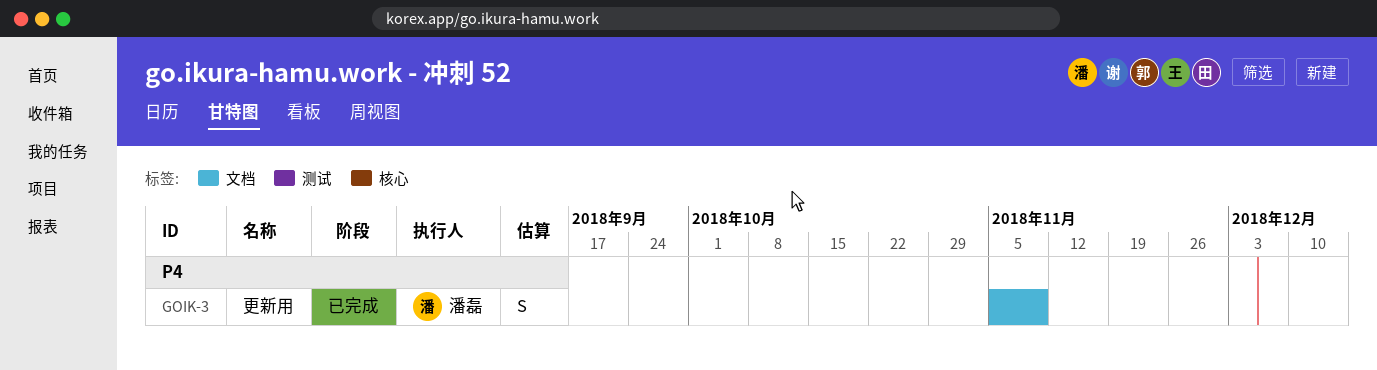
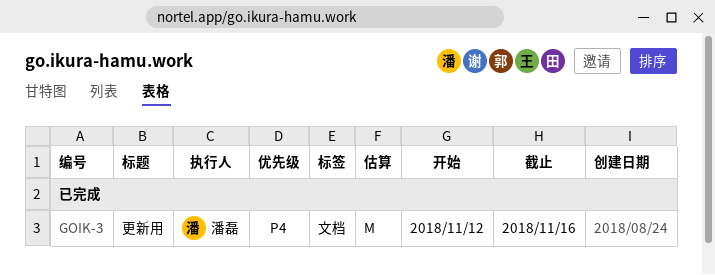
GOIK-3, estimate: S -> M
GOIK-3, start: Nov 5 -> Nov 12
GOIK-3, due: Nov 9 -> Nov 16

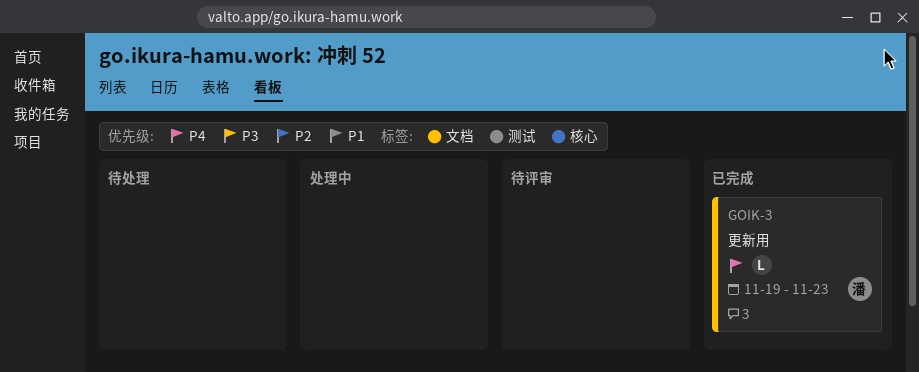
GOIK-3, estimate: M -> L
GOIK-3, start: Nov 12 -> Nov 19
GOIK-3, due: Nov 16 -> Nov 23

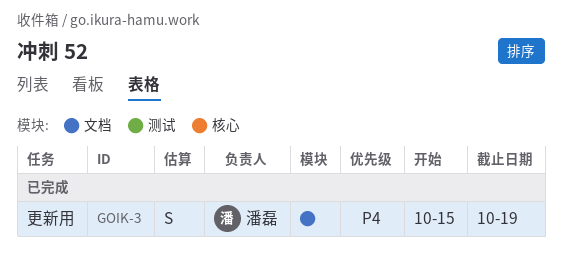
GOIK-3, estimate: L -> S
GOIK-3, start: Nov 19 -> Oct 15
GOIK-3, due: Nov 23 -> Oct 19

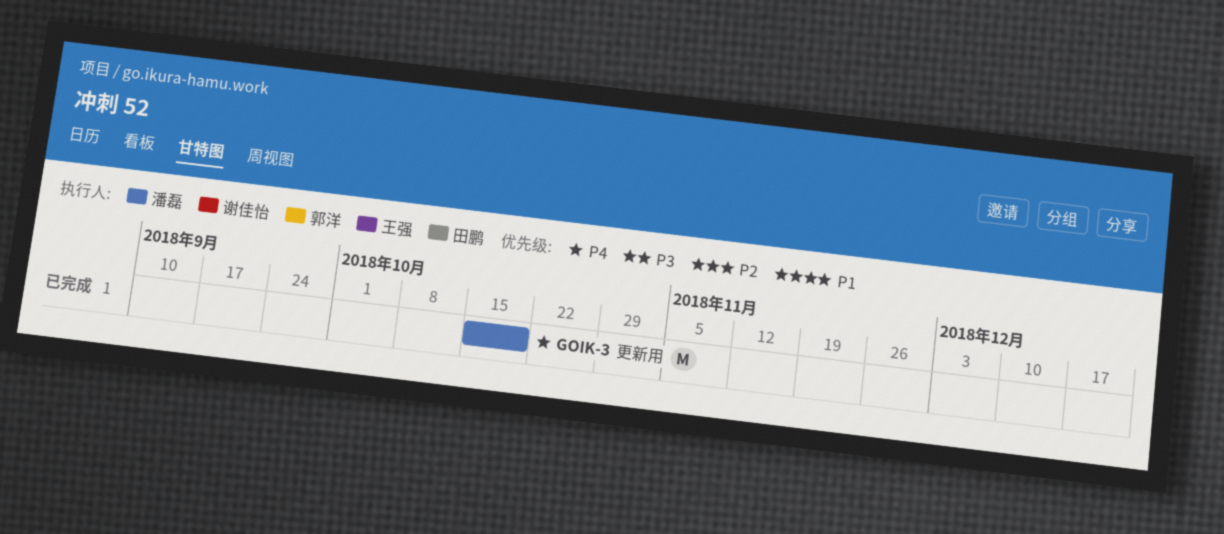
GOIK-3, estimate: S -> M

